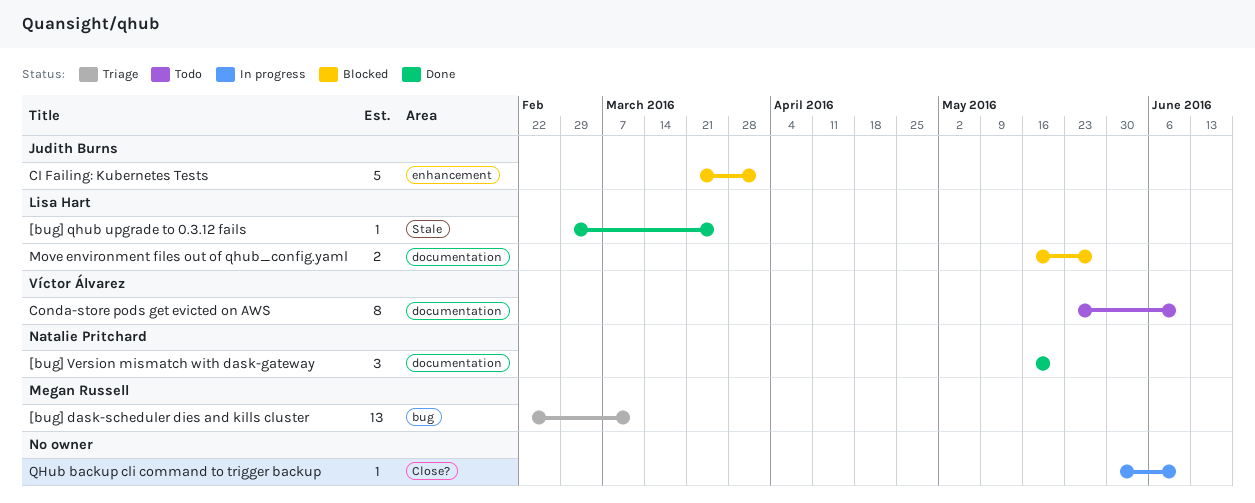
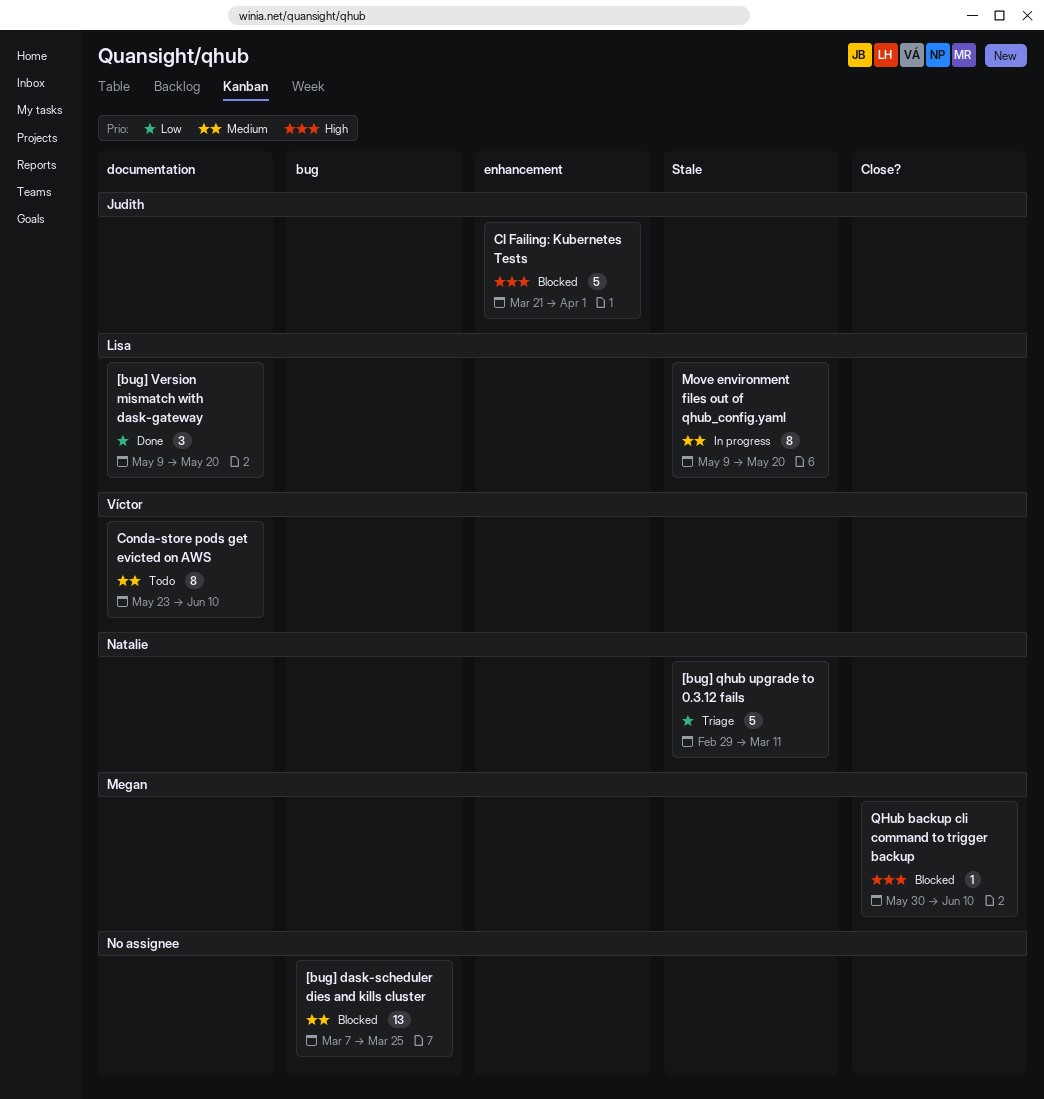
[bug] dask-scheduler dies and kills cluster, status: Triage -> Blocked
[bug] dask-scheduler dies and kills cluster, owner: Megan Russell -> none
[bug] dask-scheduler dies and kills cluster, start: Feb 22 -> Mar 7
[bug] dask-scheduler dies and kills cluster, due: Mar 11 -> Mar 25
[bug] qhub upgrade to 0.3.12 fails, status: Done -> Triage
[bug] qhub upgrade to 0.3.12 fails, owner: Lisa Hart -> Natalie Pritchard
[bug] qhub upgrade to 0.3.12 fails, estimate: 1 -> 5
[bug] qhub upgrade to 0.3.12 fails, due: Mar 25 -> Mar 11
[bug] Version mismatch with dask-gateway, owner: Natalie Pritchard -> Lisa Hart
[bug] Version mismatch with dask-gateway, start: May 16 -> May 9
Move environment files out of qhub_config.yaml, status: Blocked -> In progress
Move environment files out of qhub_config.yaml, label: documentation -> Stale
Move environment files out of qhub_config.yaml, estimate: 2 -> 8
Move environment files out of qhub_config.yaml, start: May 16 -> May 9
Move environment files out of qhub_config.yaml, due: May 27 -> May 20
QHub backup cli command to trigger backup, status: In progress -> Blocked
QHub backup cli command to trigger backup, owner: none -> Megan Russell

